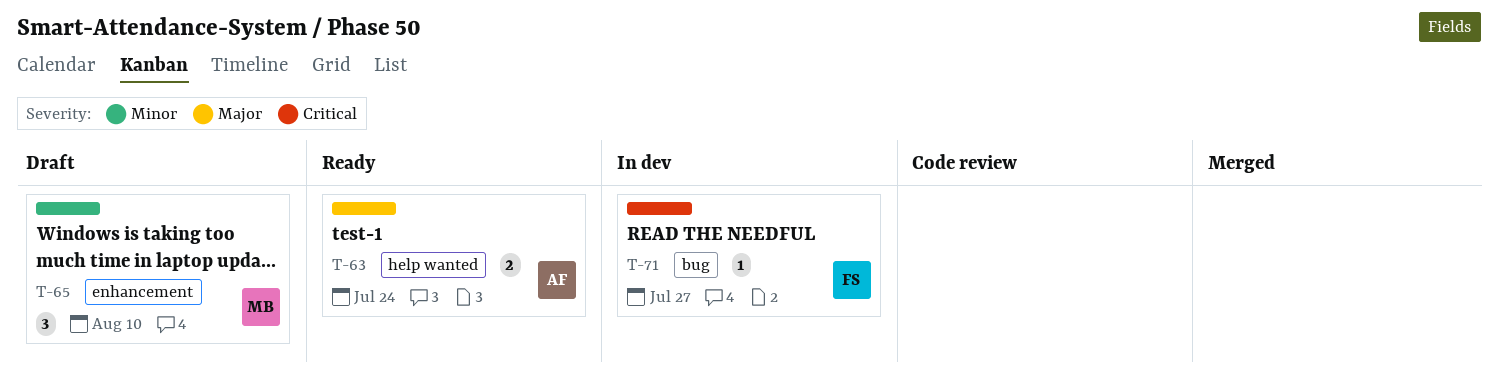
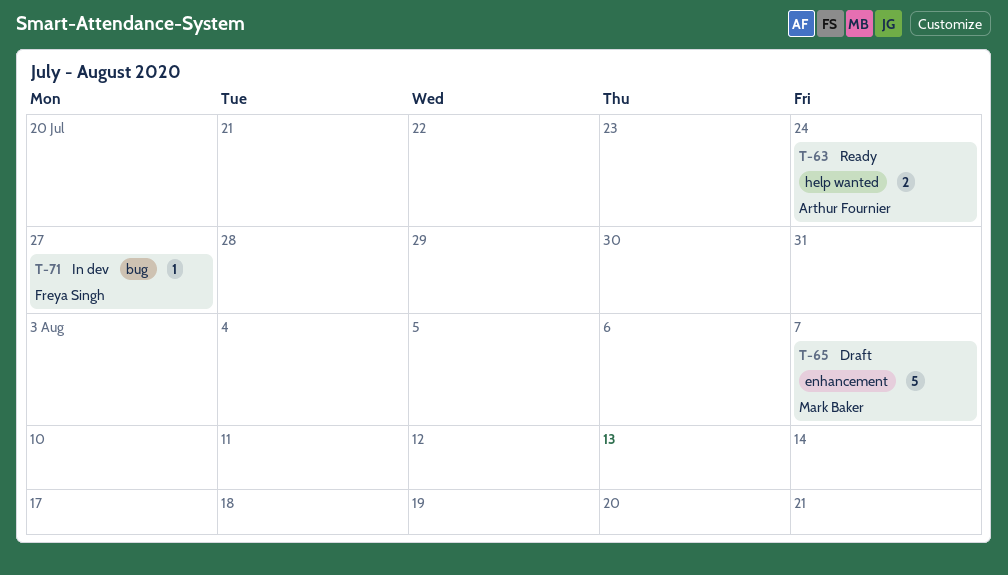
T-65, estimate: 3 -> 5
T-65, due: Aug 10 -> Aug 7

